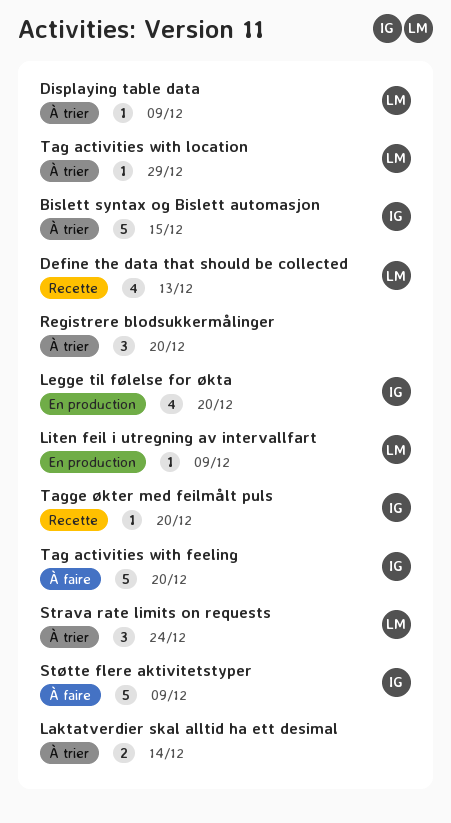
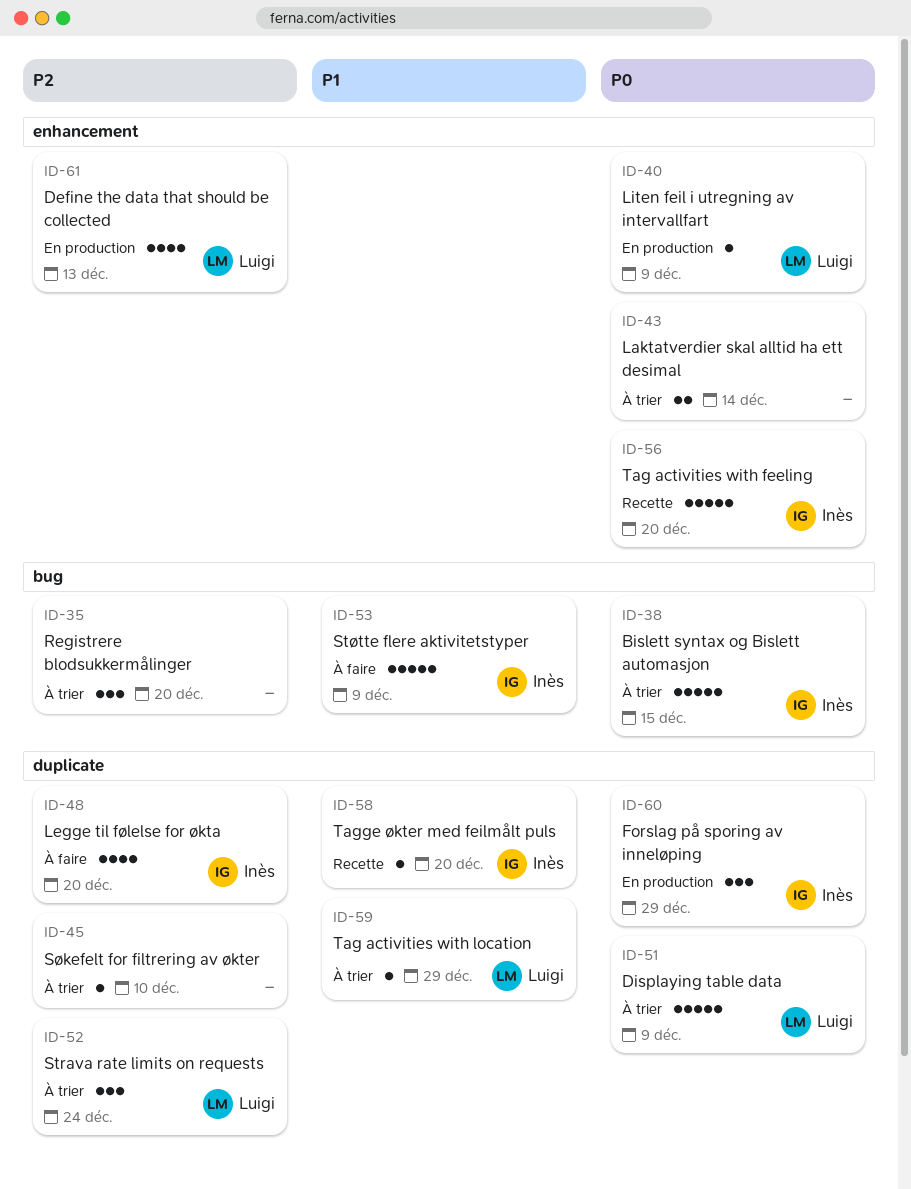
Define the data that should be collected, status: Recette -> En production
Displaying table data, estimate: 1 -> 5
Forslag på sporing av inneløping: none -> present
Legge til følelse for økta, status: En production -> À faire
Søkefelt for filtrering av økter: none -> present
Tag activities with feeling, status: À faire -> Recette

